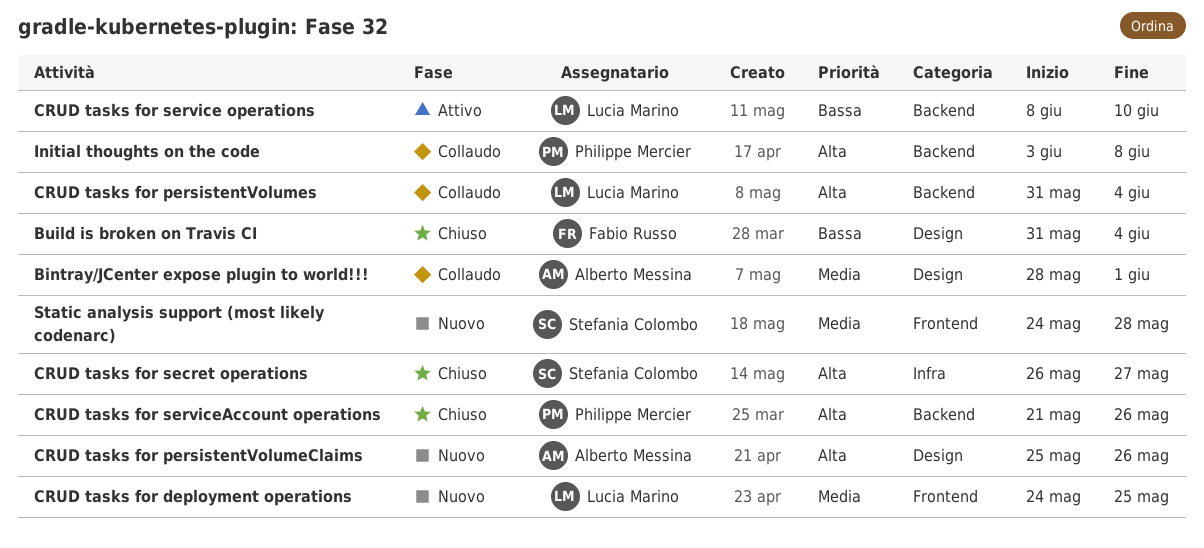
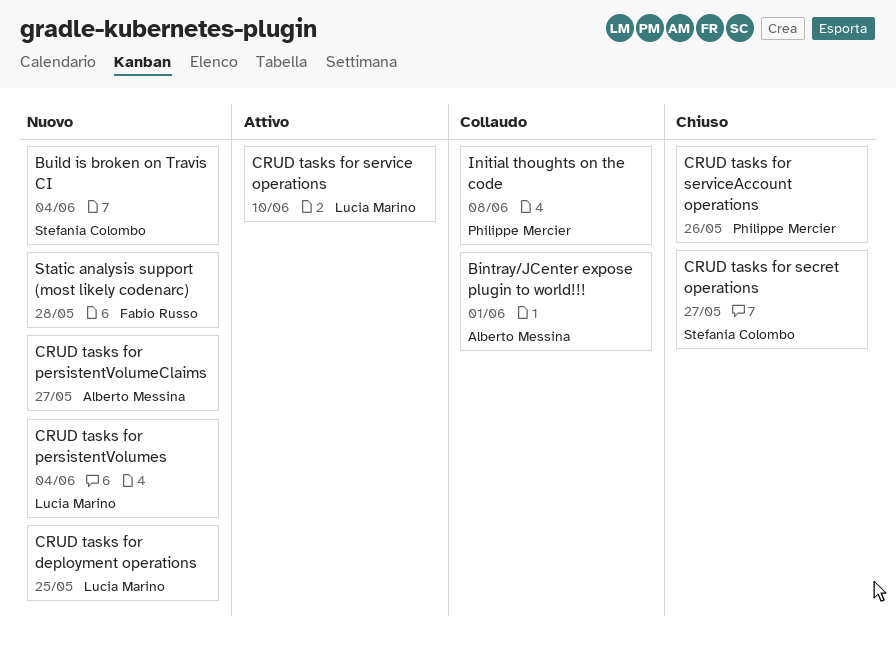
Build is broken on Travis CI, status: Chiuso -> Nuovo
Build is broken on Travis CI, owner: Fabio Russo -> Stefania Colombo
CRUD tasks for persistentVolumeClaims, due: May 26 -> May 27
CRUD tasks for persistentVolumes, status: Collaudo -> Nuovo
Static analysis support (most likely codenarc), owner: Stefania Colombo -> Fabio Russo

